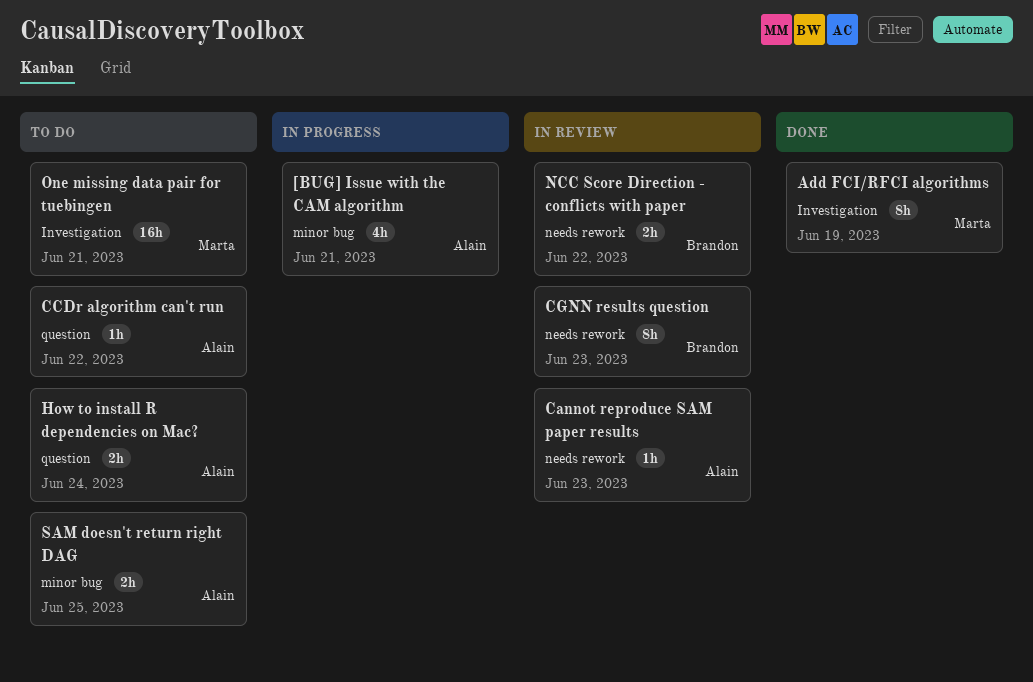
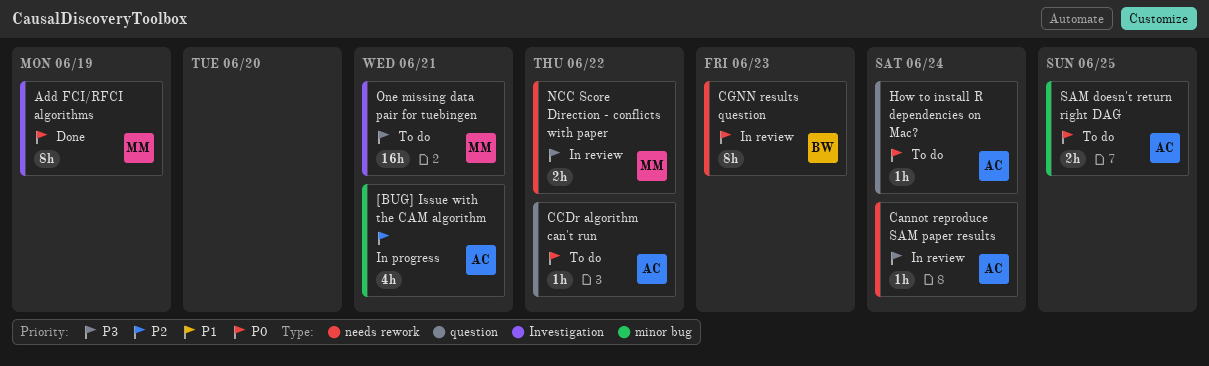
Cannot reproduce SAM paper results, due: Jun 23 -> Jun 24
How to install R dependencies on Mac?, estimate: 2h -> 1h
NCC Score Direction - conflicts with paper, owner: Brandon -> Marta

